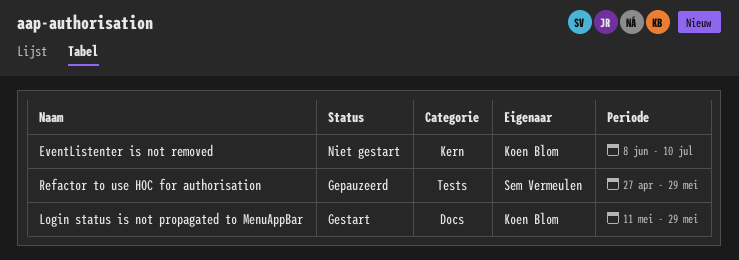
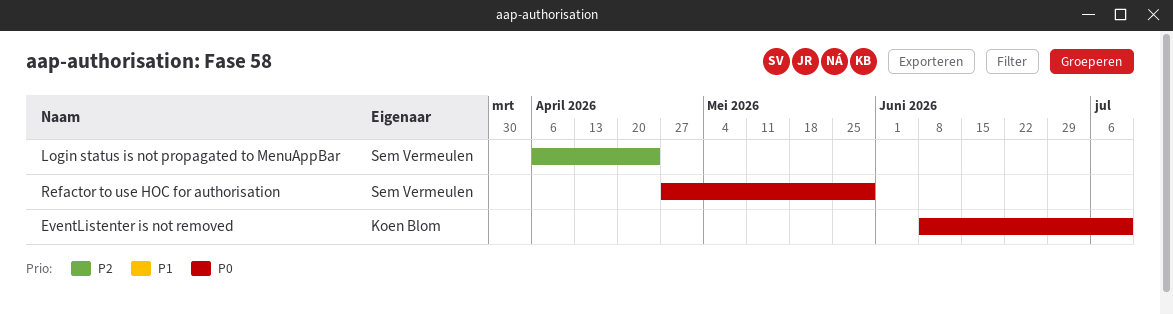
Login status is not propagated to MenuAppBar, owner: Koen Blom -> Sem Vermeulen
Login status is not propagated to MenuAppBar, start: May 11 -> Apr 6
Login status is not propagated to MenuAppBar, due: May 29 -> Apr 24

